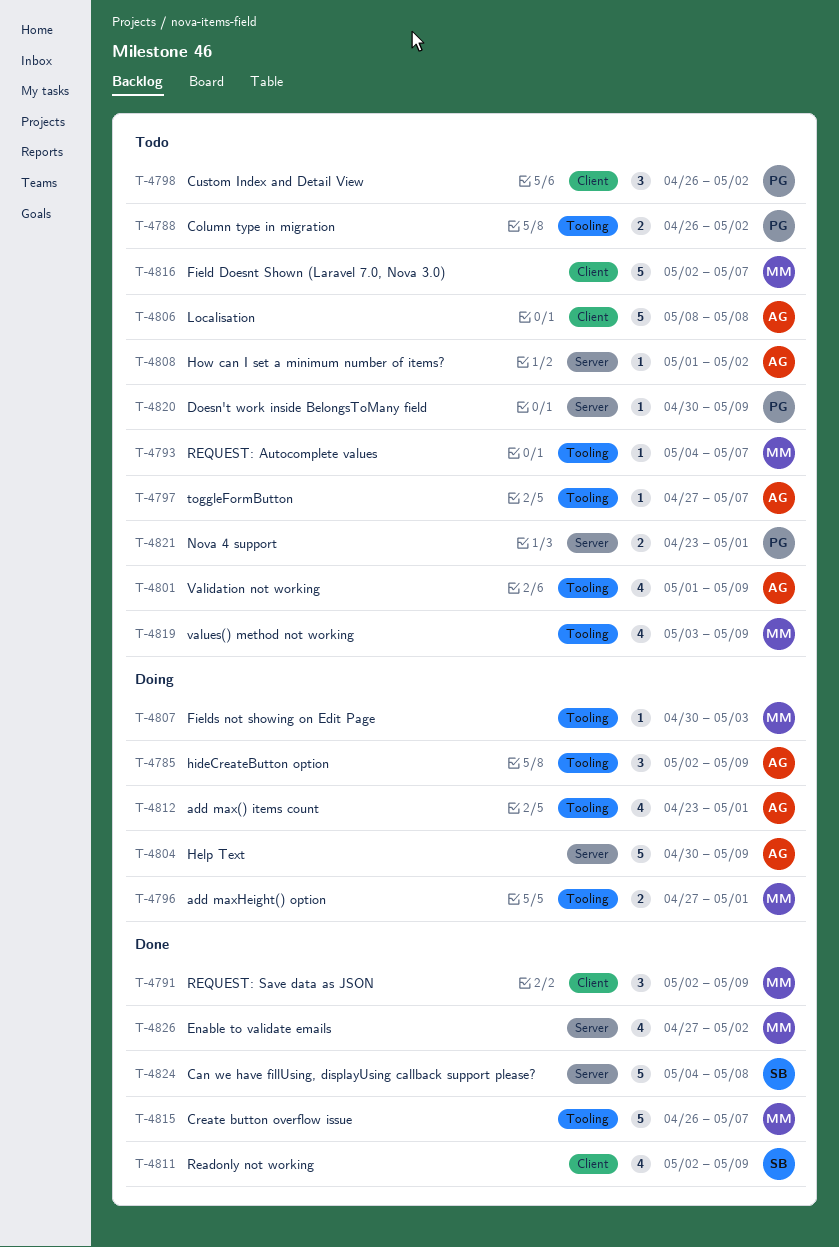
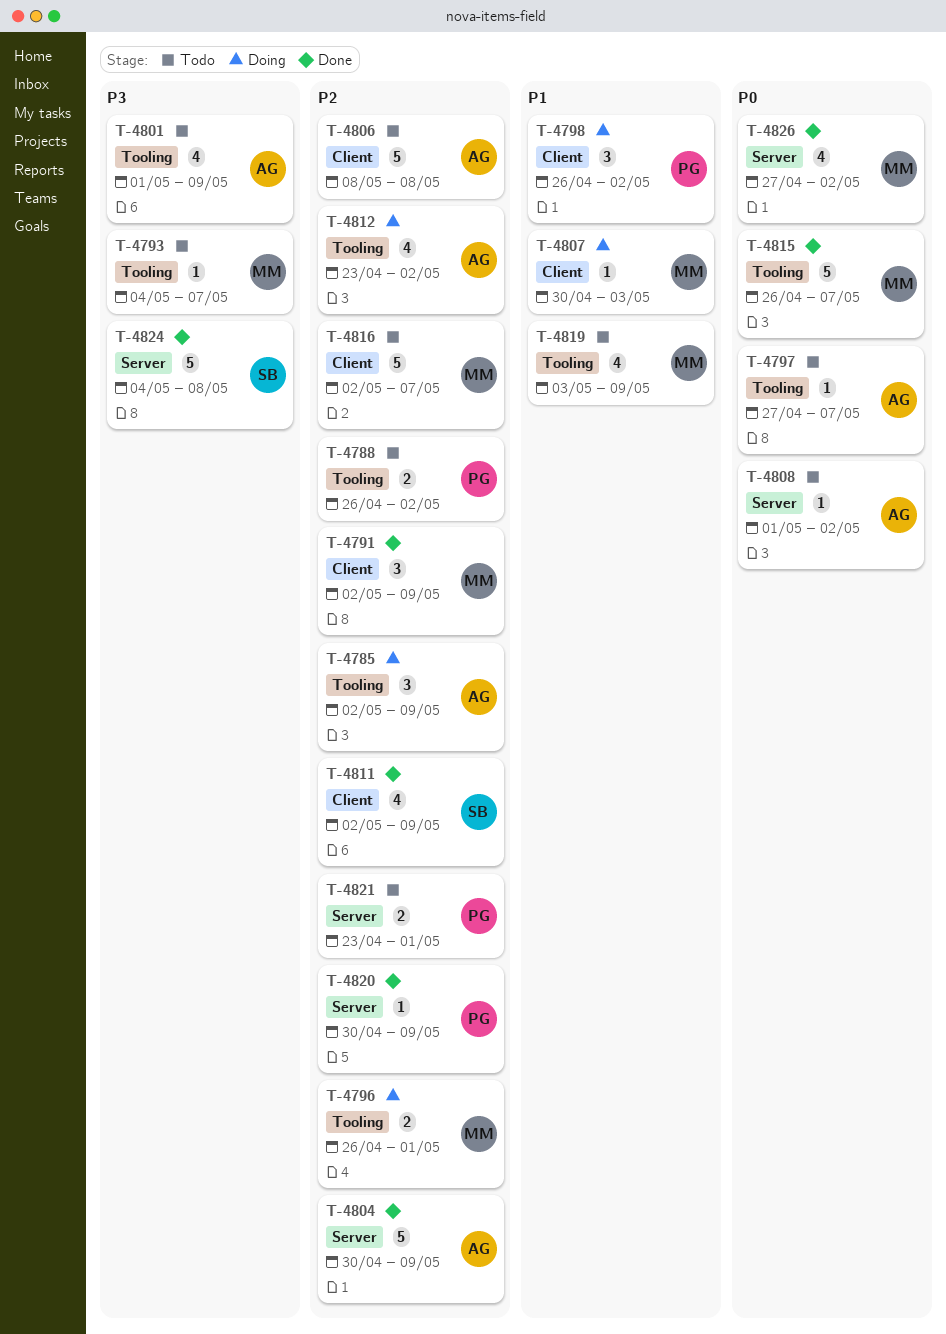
T-4796, start: Apr 27 -> Apr 26
T-4798, status: Todo -> Doing
T-4804, status: Doing -> Done
T-4807, label: Tooling -> Client
T-4812, due: May 1 -> May 2
T-4820, status: Todo -> Done

